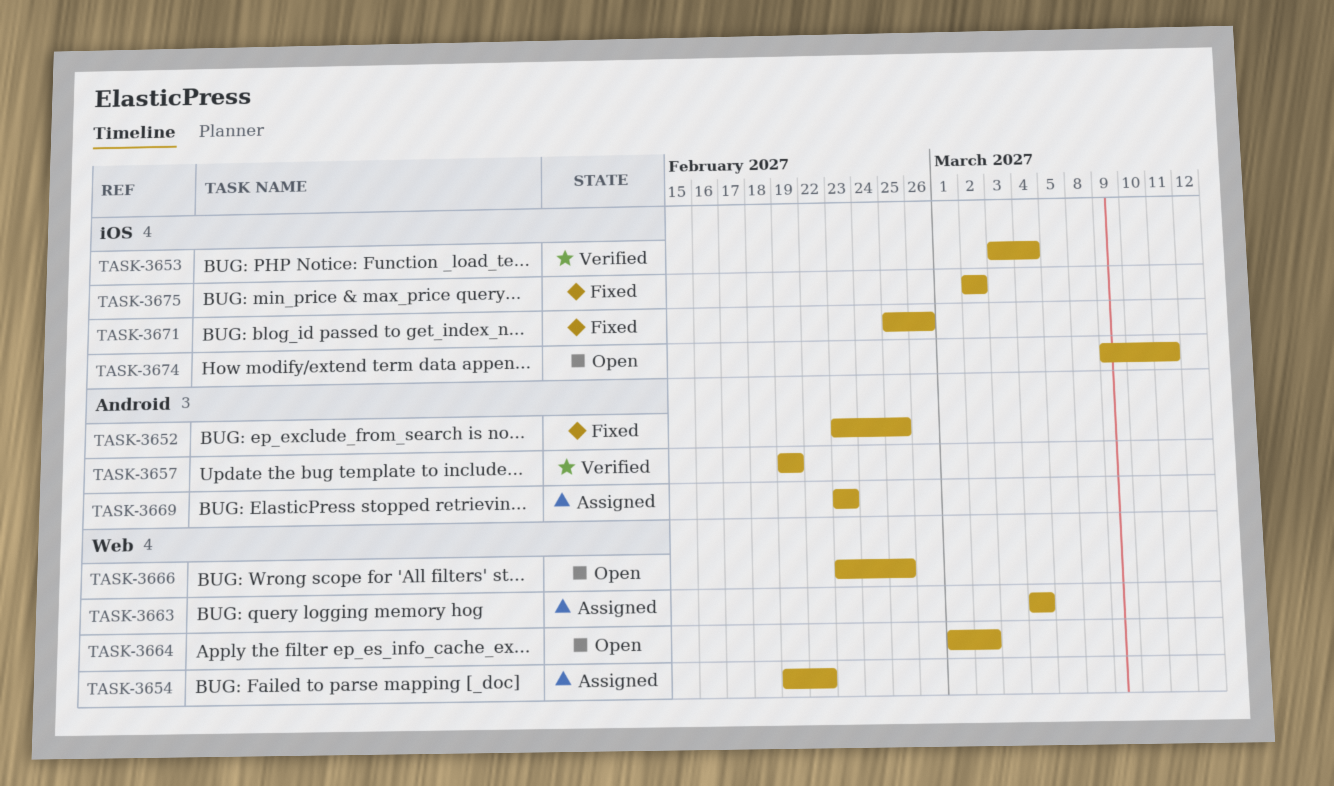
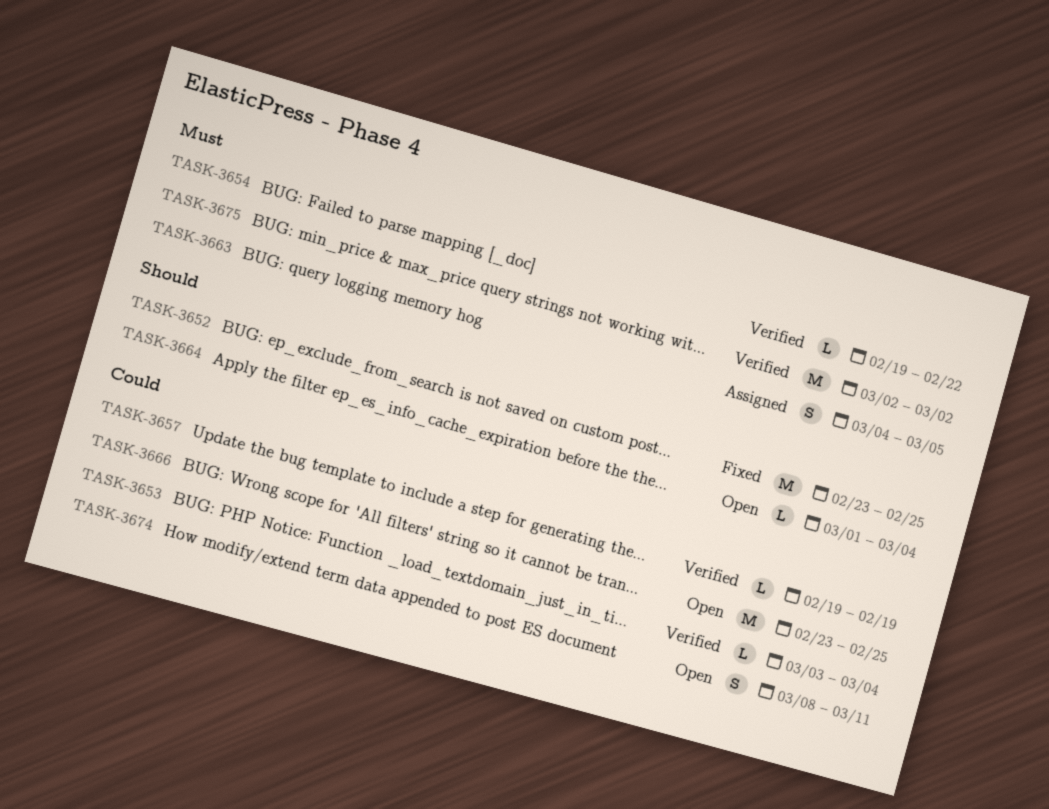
TASK-3654, status: Assigned -> Verified
TASK-3663, due: Mar 4 -> Mar 5
TASK-3664, due: Mar 2 -> Mar 4
TASK-3669: present -> none
TASK-3671: present -> none
TASK-3674, start: Mar 9 -> Mar 8
TASK-3675, status: Fixed -> Verified

